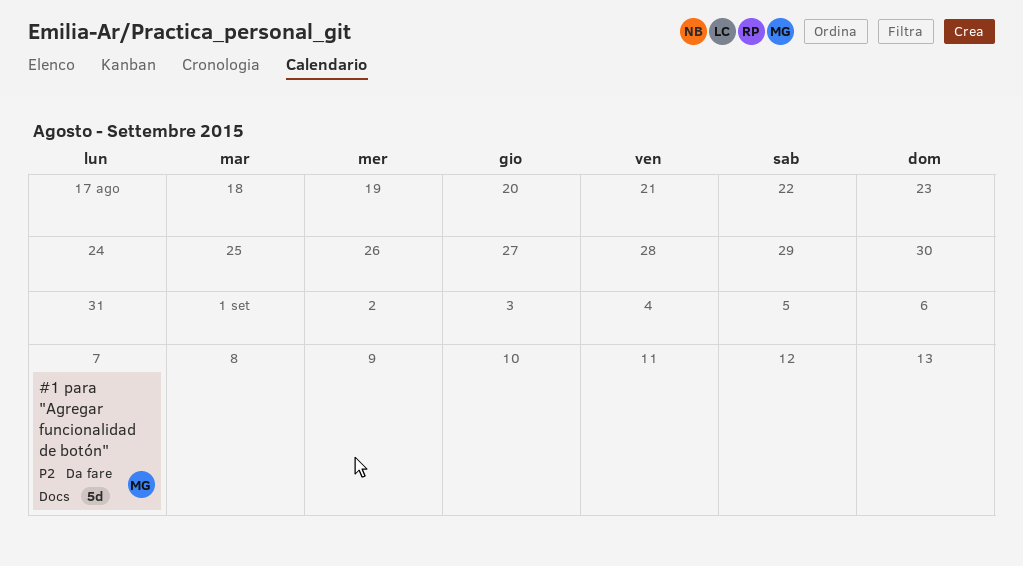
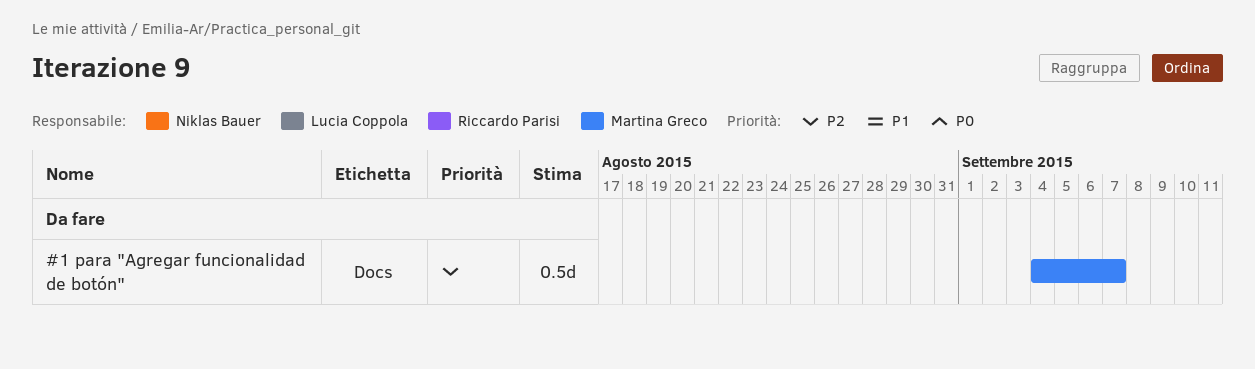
#1 para "Agregar funcionalidad de botón", estimate: 5d -> 0.5d

